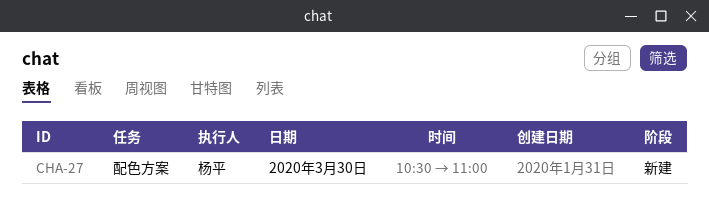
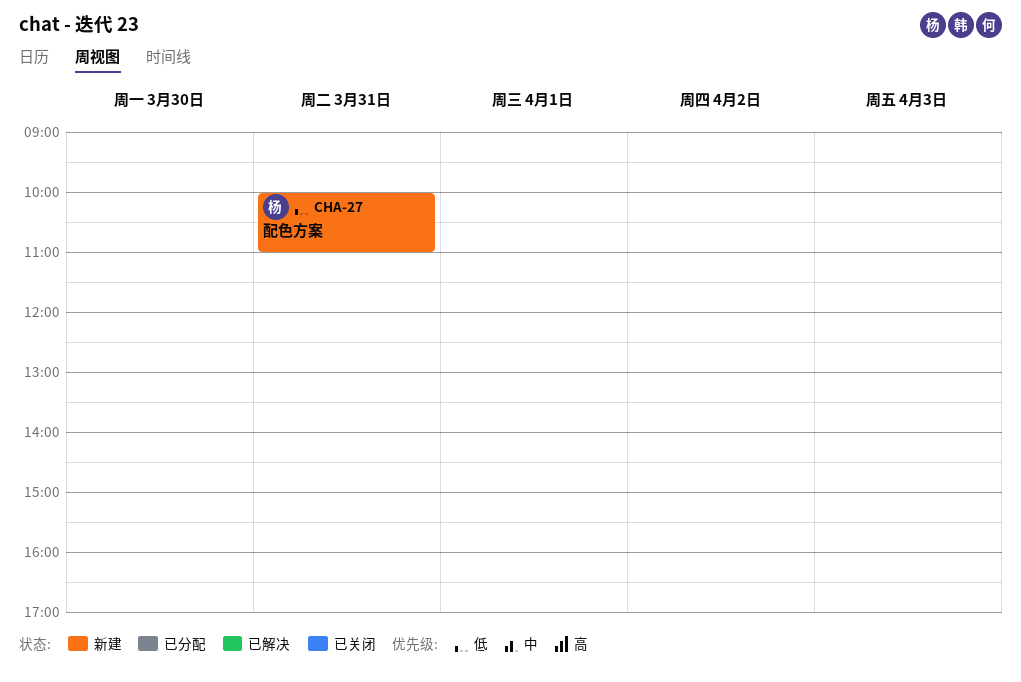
CHA-27, day: Mar 30 -> Mar 31
CHA-27, begins: 10:30 -> 10:00

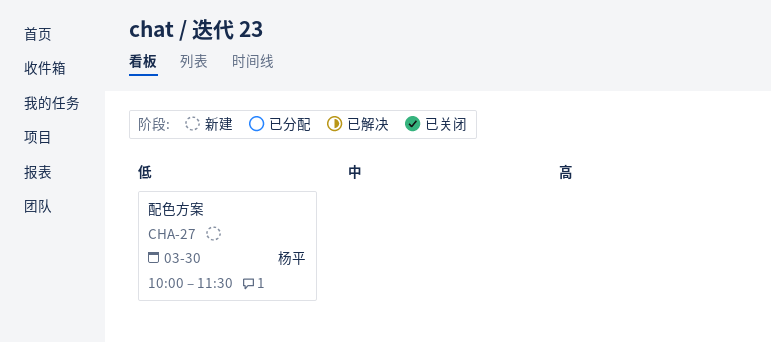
CHA-27, day: Mar 31 -> Mar 30
CHA-27, ends: 11:00 -> 11:30

